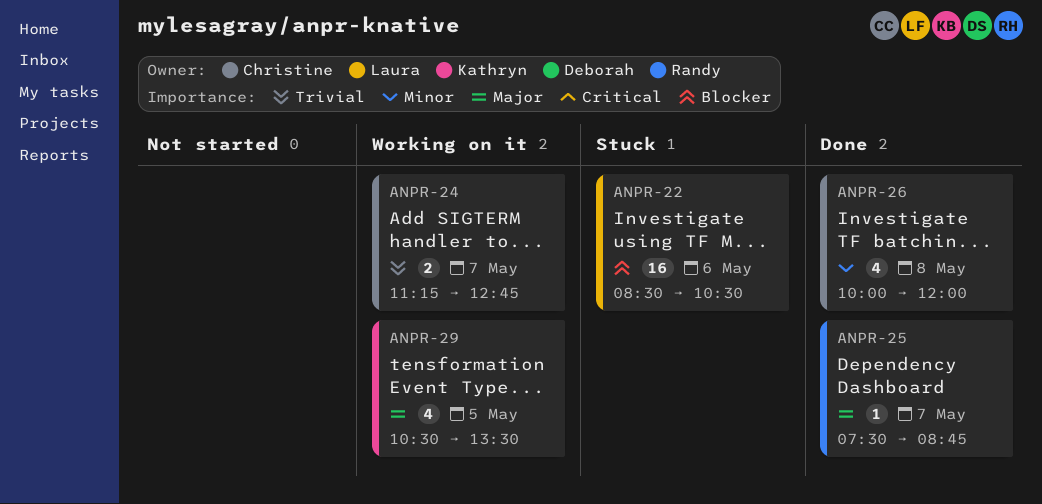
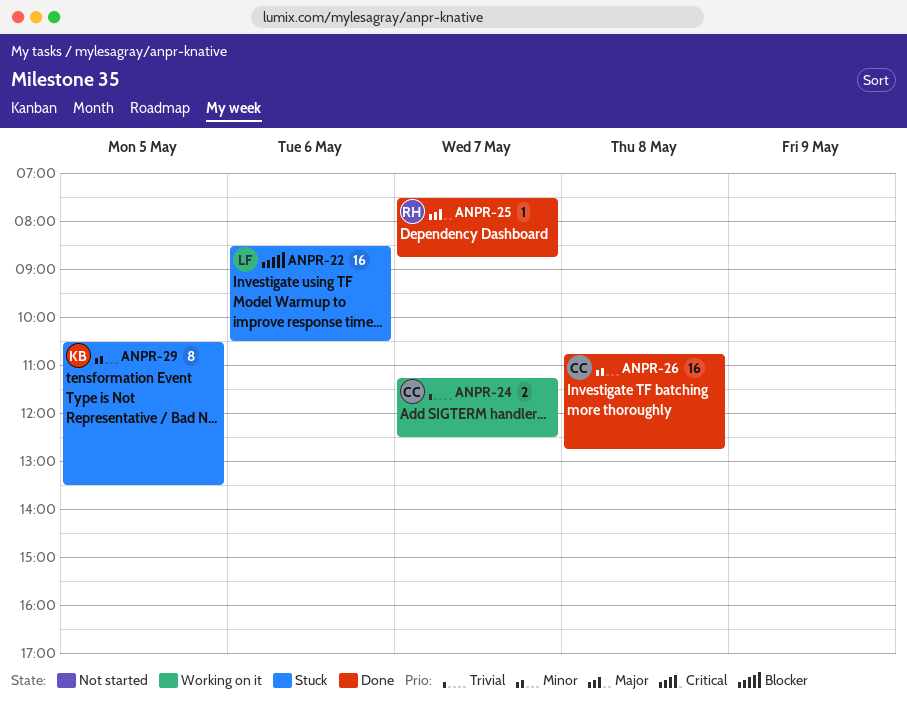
ANPR-24, ends: 12:45 -> 12:30
ANPR-26, estimate: 4 -> 16
ANPR-26, begins: 10:00 -> 10:45
ANPR-26, ends: 12:00 -> 12:45
ANPR-29, status: Working on it -> Stuck
ANPR-29, priority: Major -> Minor
ANPR-29, estimate: 4 -> 8

